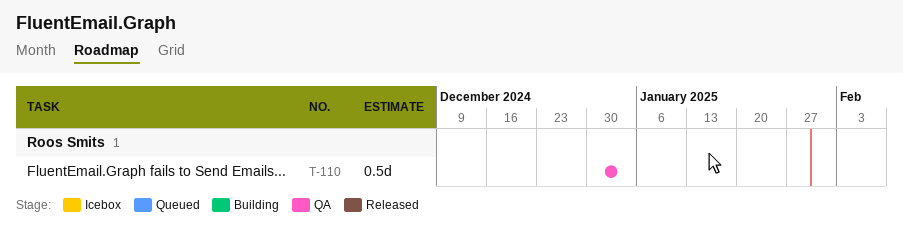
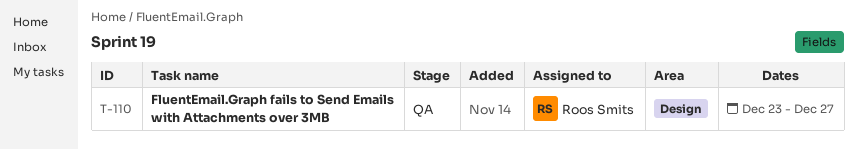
T-110, start: Dec 30 -> Dec 23
T-110, due: Jan 3 -> Dec 27

